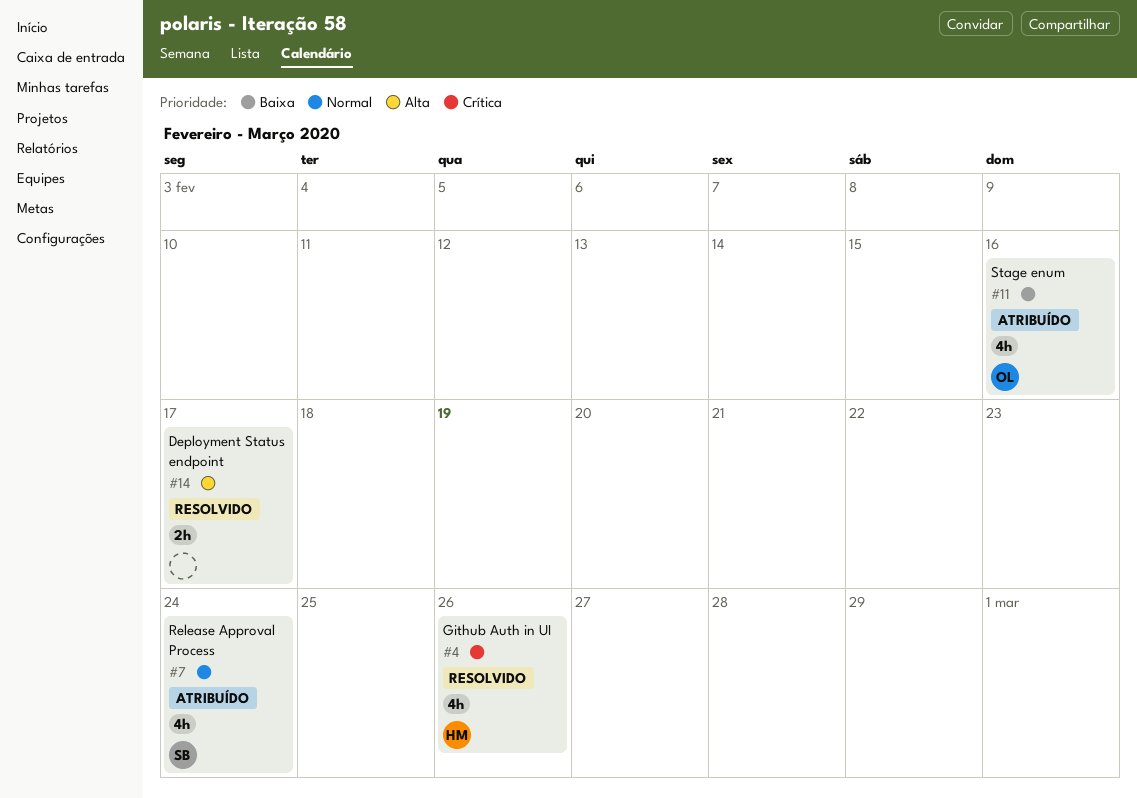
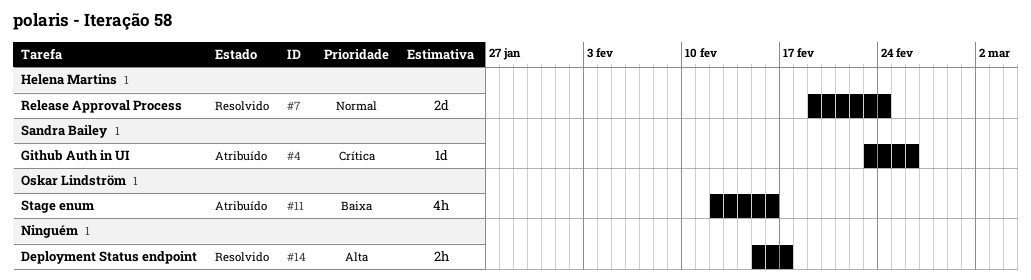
#4, status: Resolvido -> Atribuído
#4, owner: Helena Martins -> Sandra Bailey
#4, estimate: 4h -> 1d
#7, status: Atribuído -> Resolvido
#7, owner: Sandra Bailey -> Helena Martins
#7, estimate: 4h -> 2d

